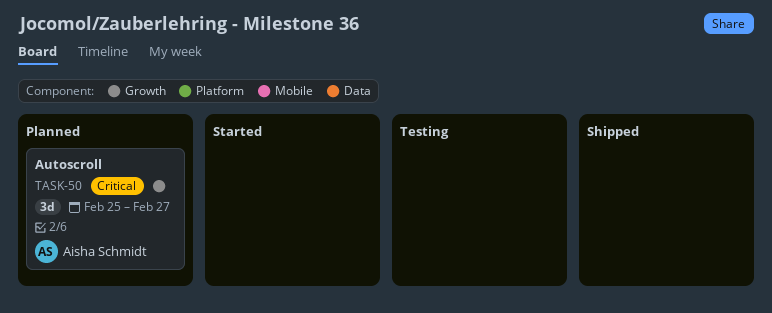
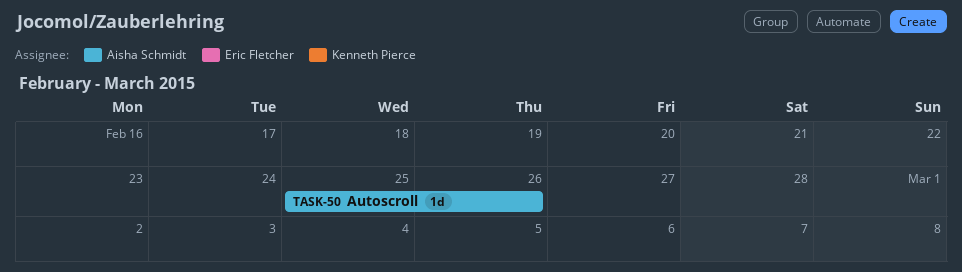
TASK-50, estimate: 3d -> 1d
TASK-50, due: Feb 27 -> Feb 26

